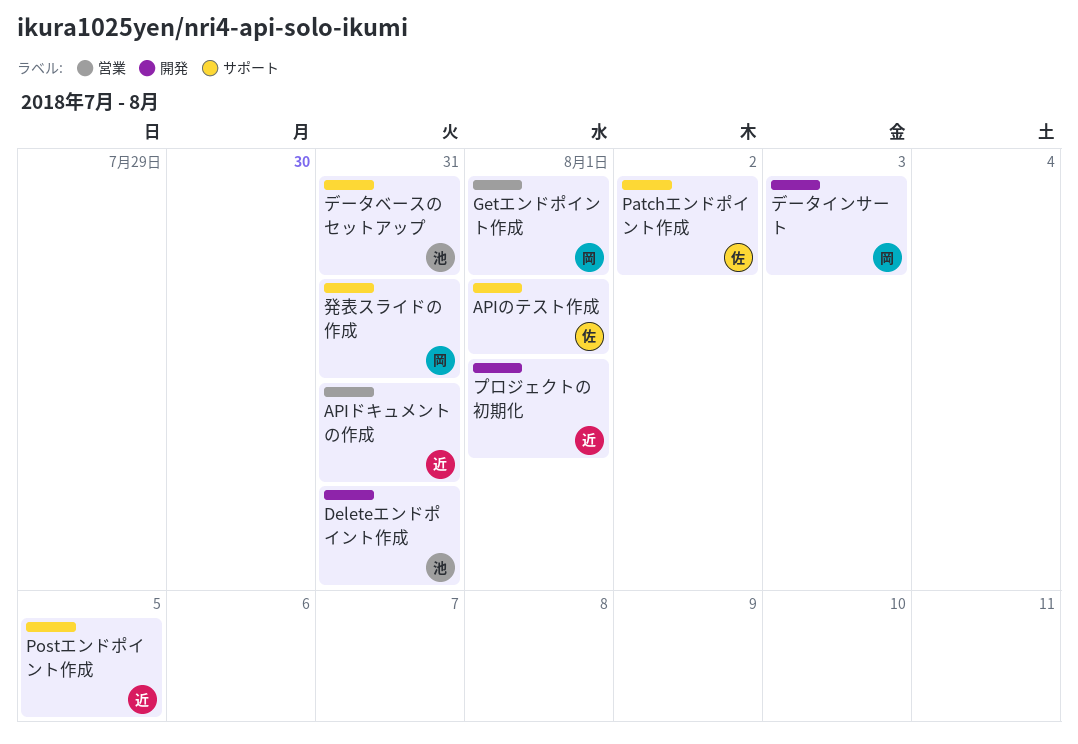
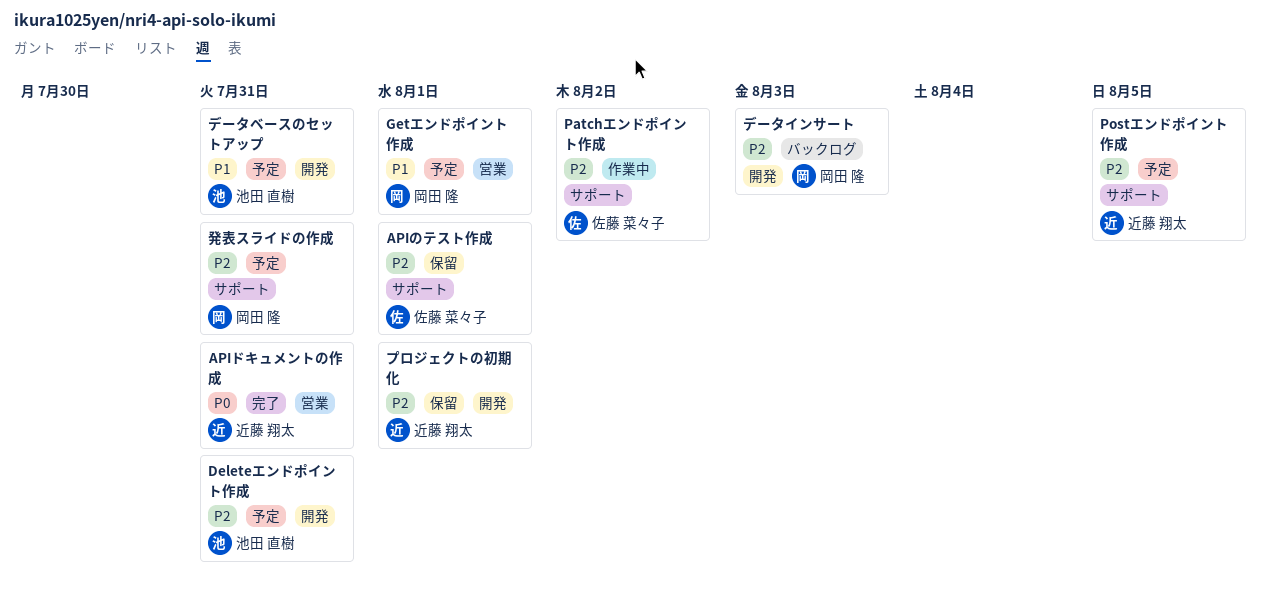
データベースのセットアップ, label: サポート -> 開発

